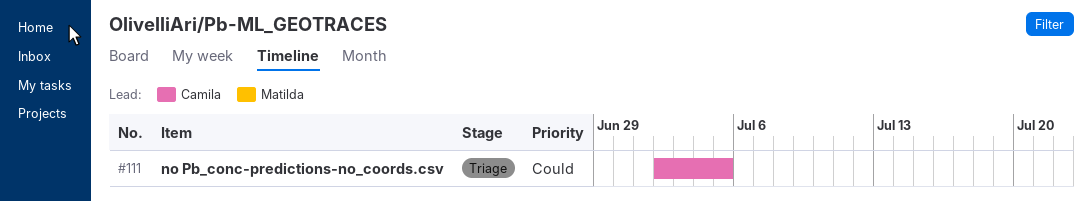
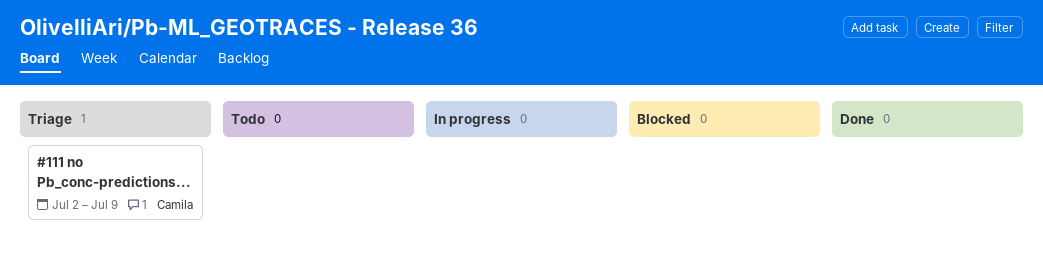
#111, due: Jul 5 -> Jul 9

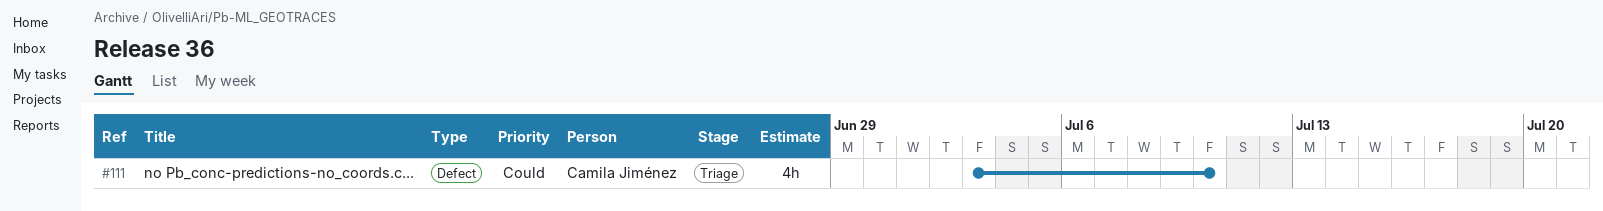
#111, start: Jul 2 -> Jul 3
#111, due: Jul 9 -> Jul 10

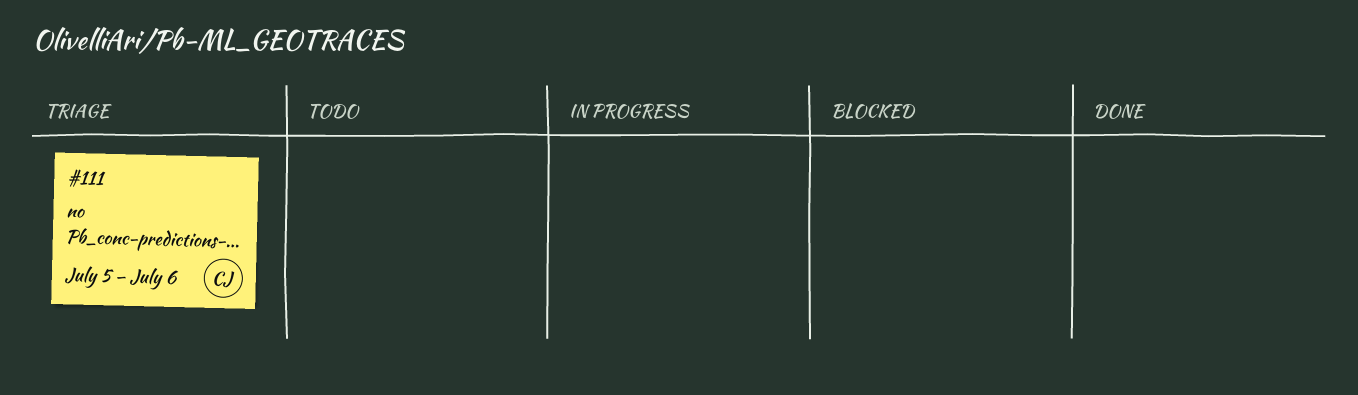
#111, start: Jul 3 -> Jul 5
#111, due: Jul 10 -> Jul 6

